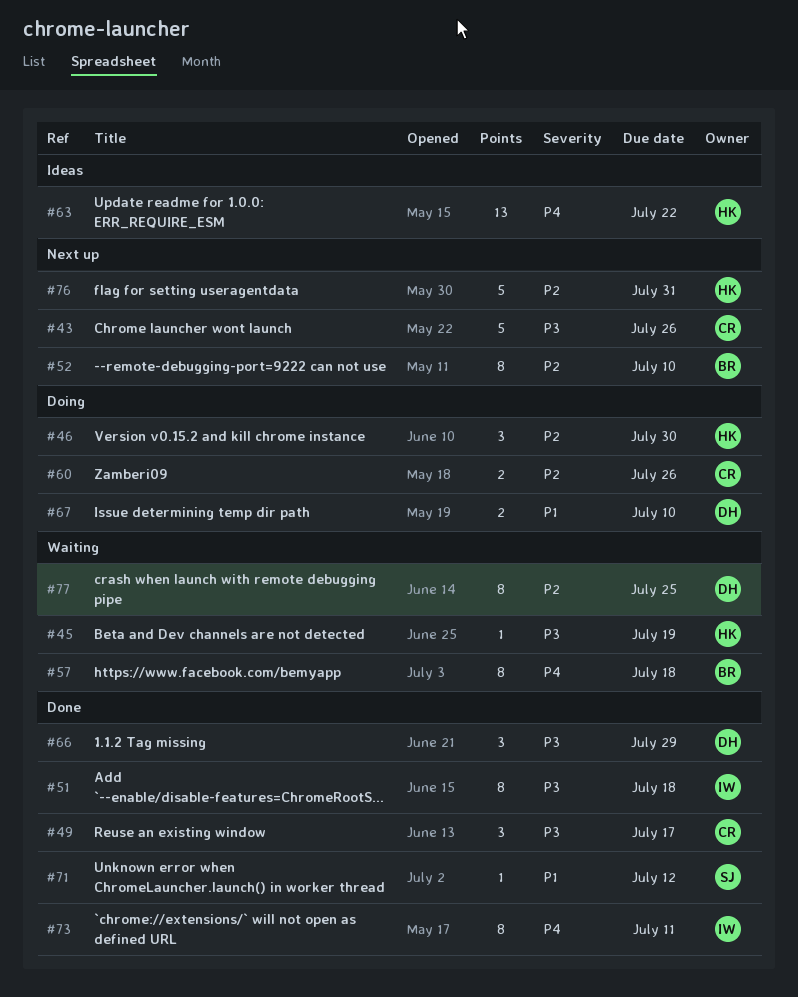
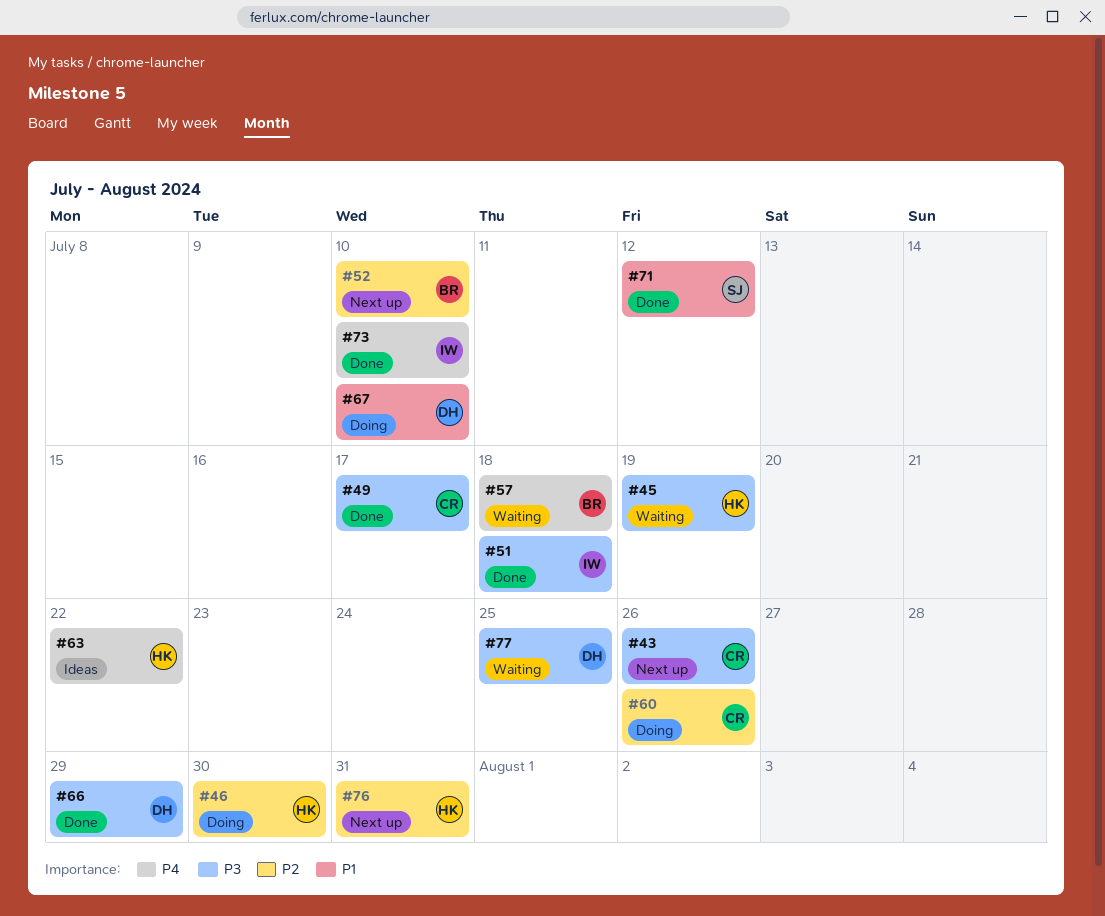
#73, due: Jul 11 -> Jul 10
#77, priority: P2 -> P3

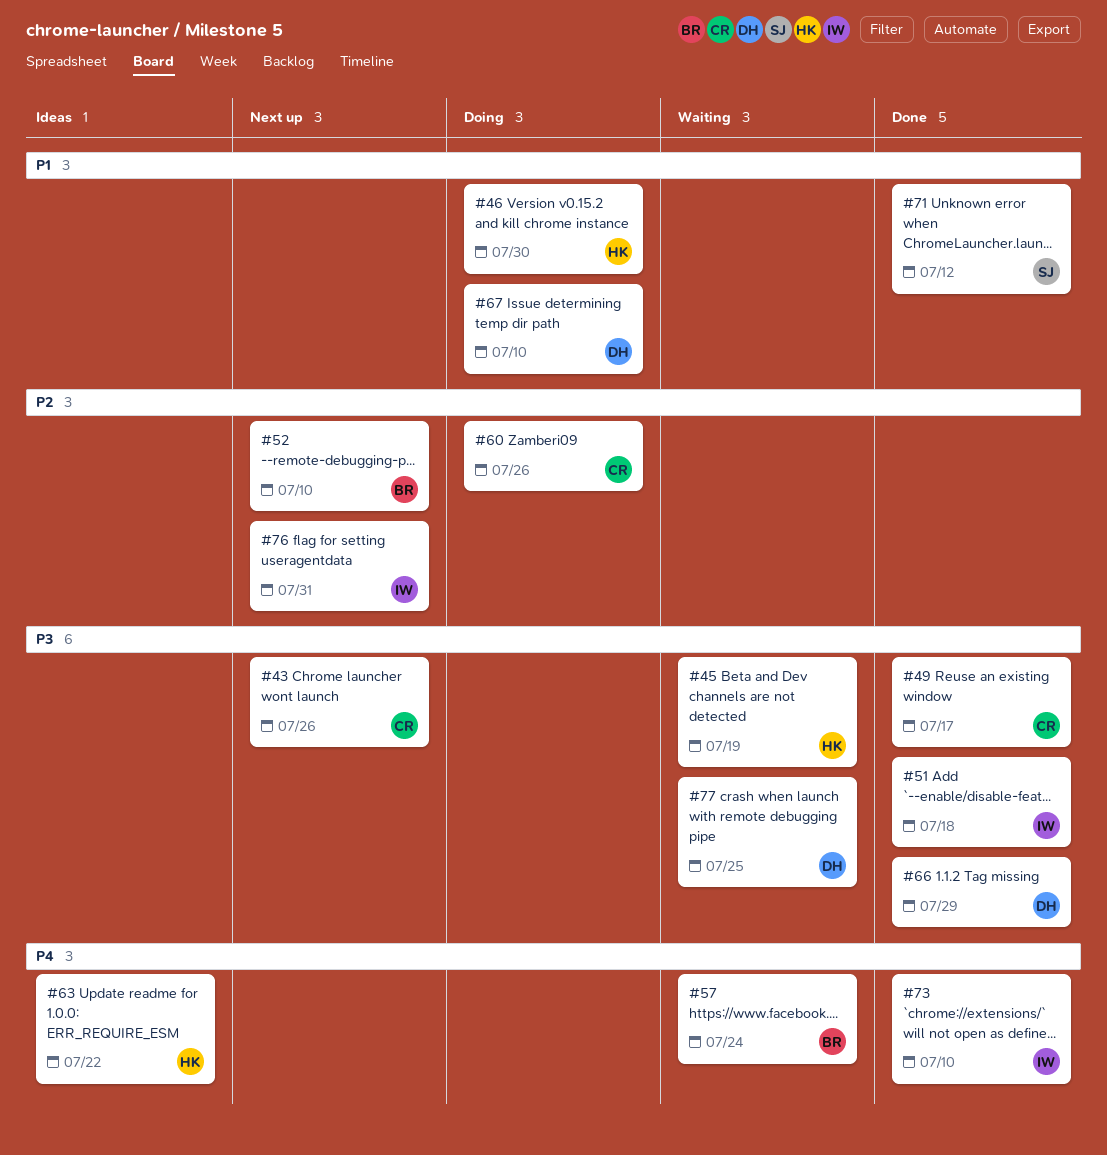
#46, priority: P2 -> P1
#57, due: Jul 18 -> Jul 24
#76, owner: HK -> IW

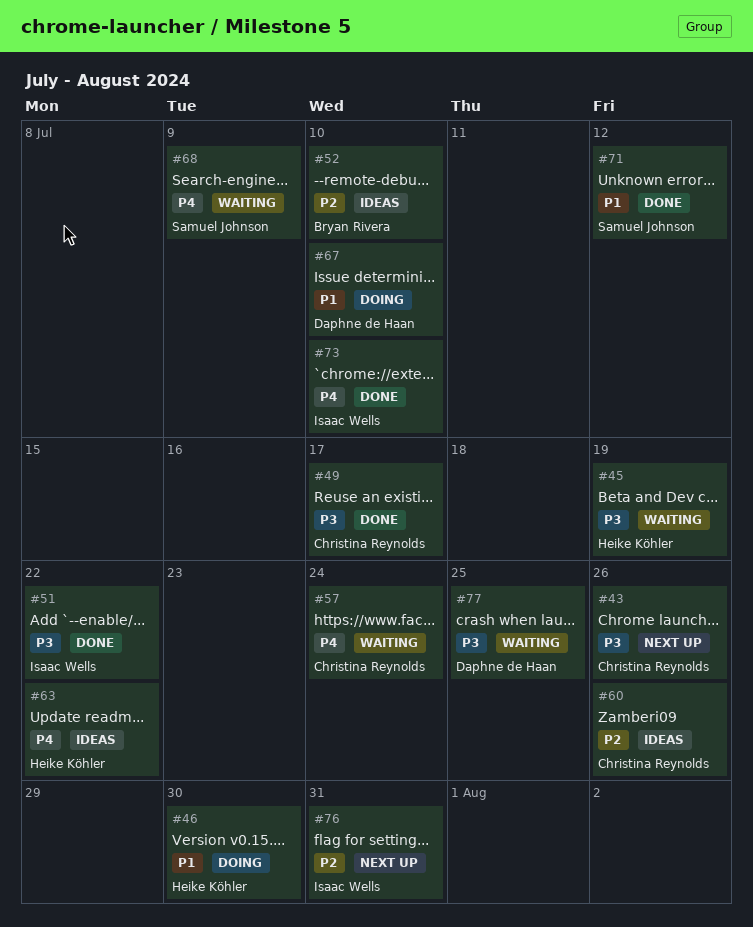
#51, due: Jul 18 -> Jul 22
#52, status: Next up -> Ideas
#57, owner: Bryan Rivera -> Christina Reynolds
#60, status: Doing -> Ideas
#66: present -> none
#68: none -> present

